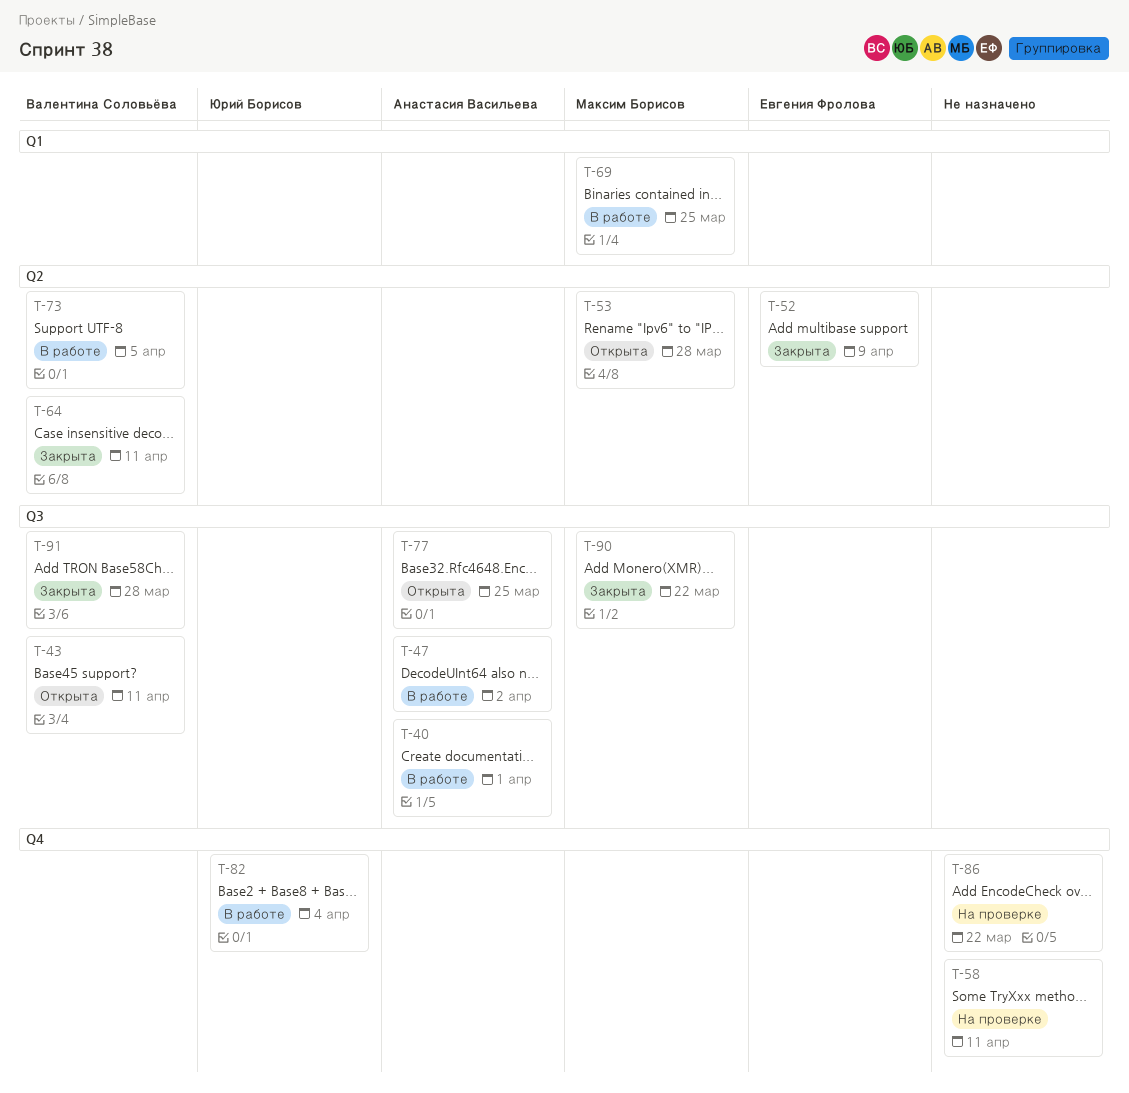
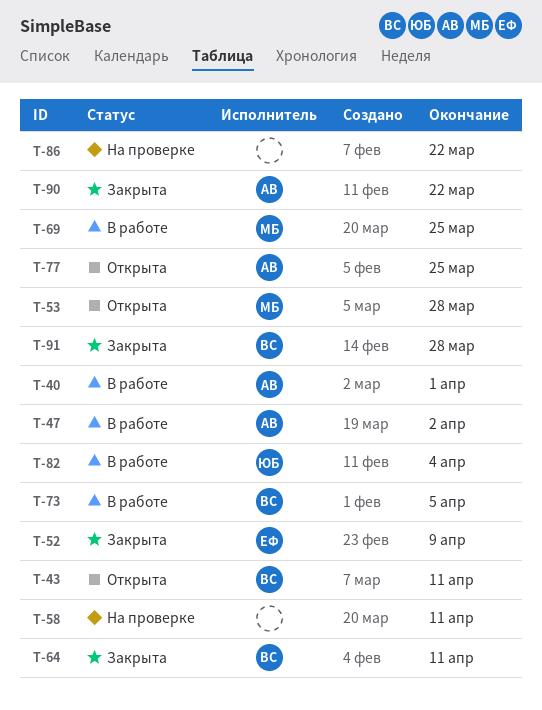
T-90, owner: Максим Борисов -> Анастасия Васильева

